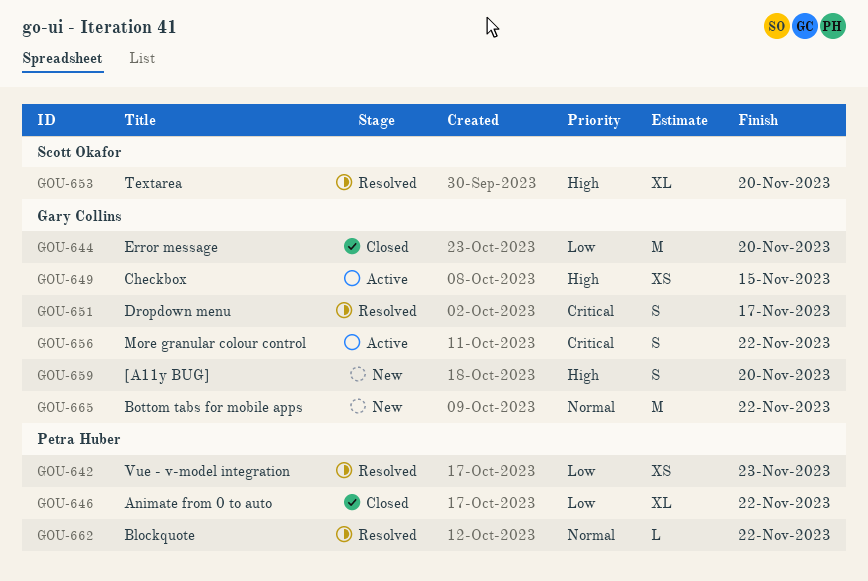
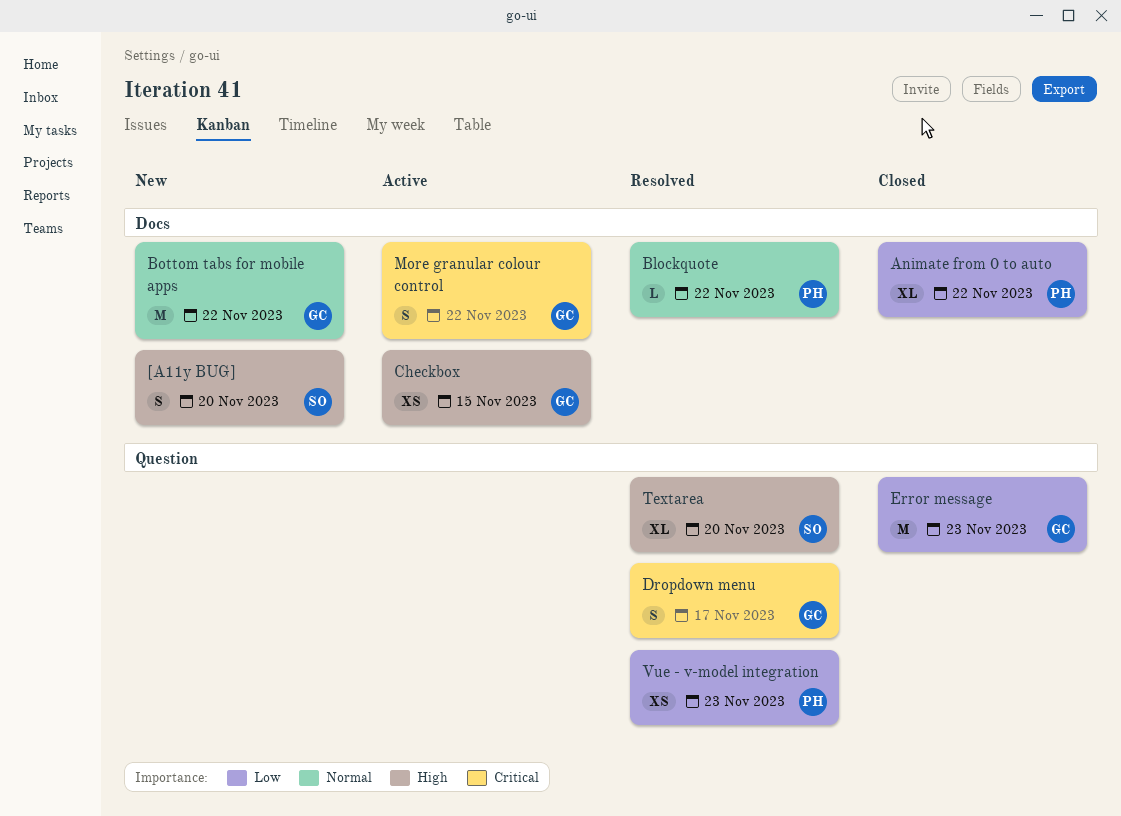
[A11y BUG], owner: Gary Collins -> Scott Okafor
Error message, due: Nov 20 -> Nov 23

